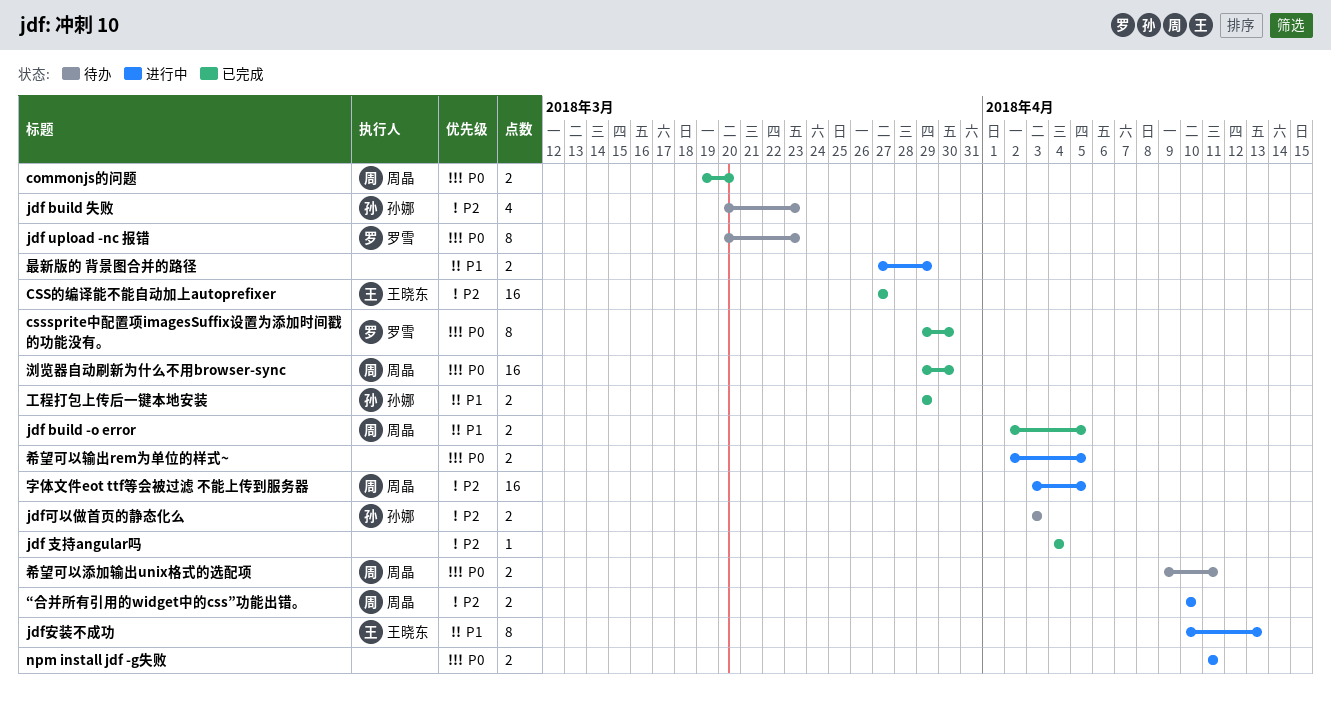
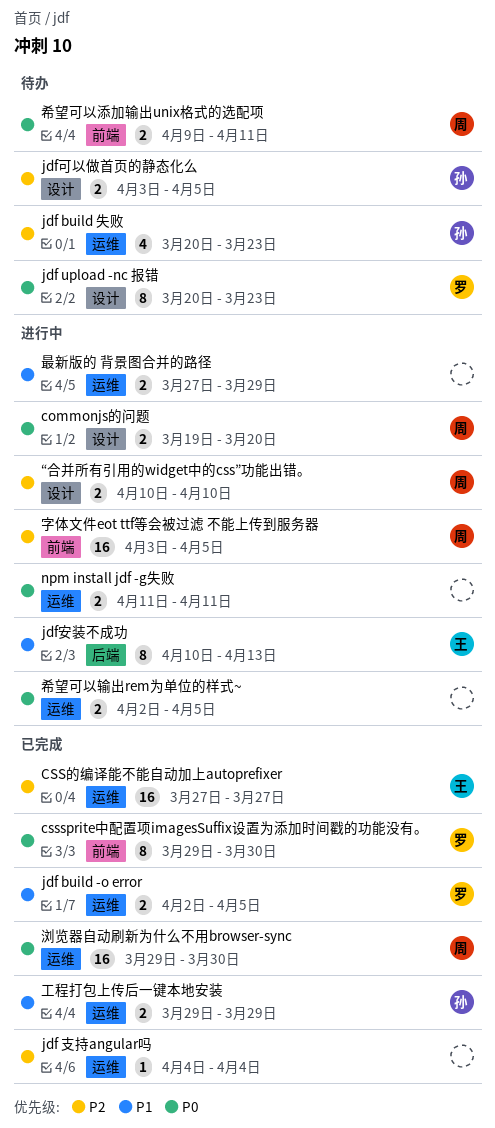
commonjs的问题, status: 已完成 -> 进行中
jdf build -o error, owner: 周晶 -> 罗雪
jdf可以做首页的静态化么, due: Apr 3 -> Apr 5

